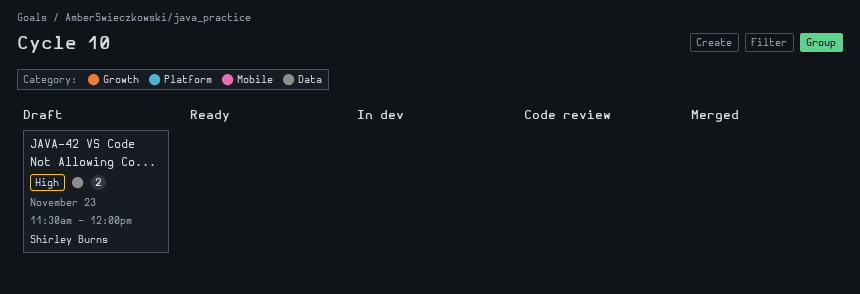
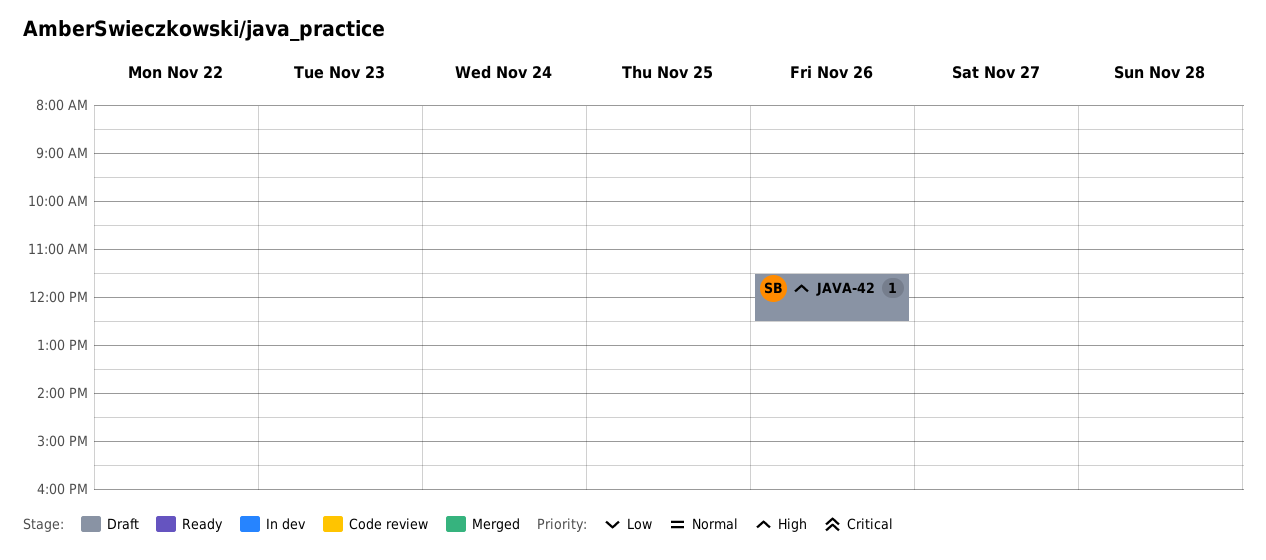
JAVA-42, estimate: 2 -> 1
JAVA-42, day: Nov 23 -> Nov 26
JAVA-42, ends: 12:00 -> 12:30

